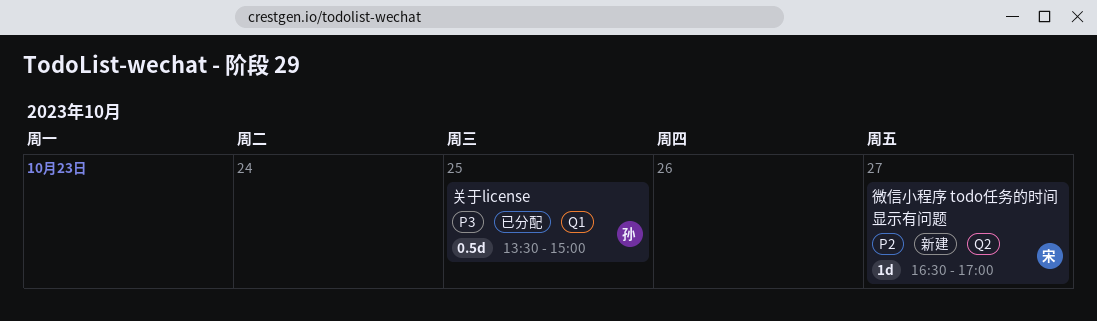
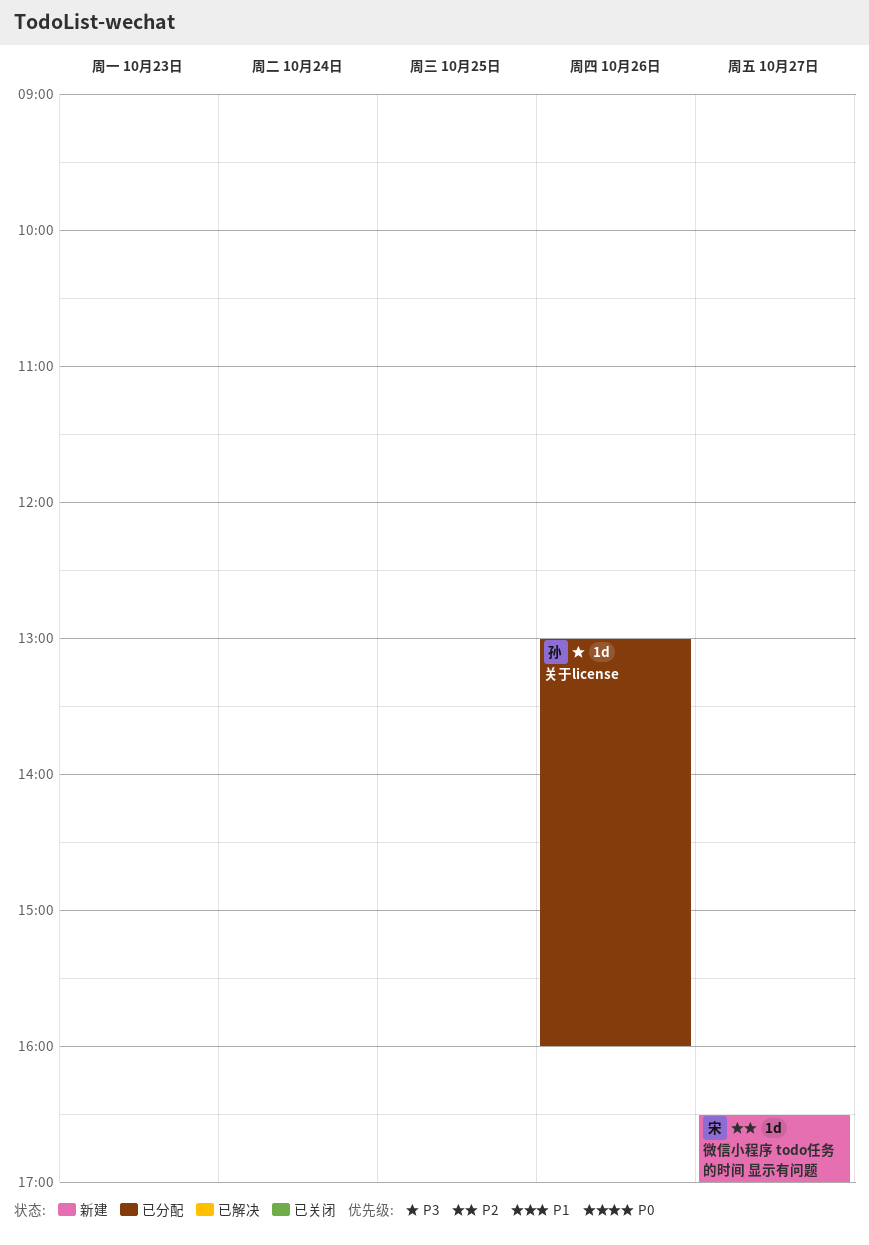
关于license, estimate: 0.5d -> 1d
关于license, day: Oct 25 -> Oct 26
关于license, begins: 13:30 -> 13:00
关于license, ends: 15:00 -> 16:00

